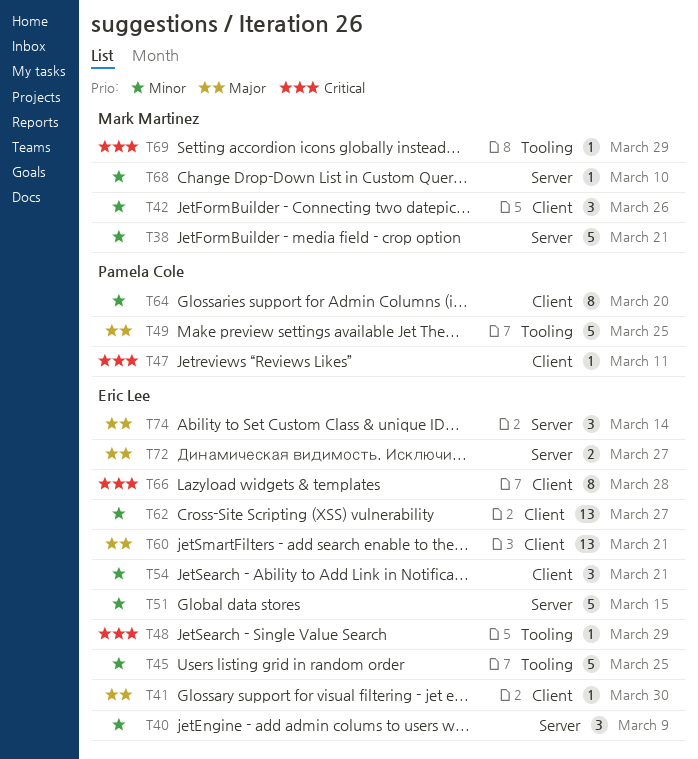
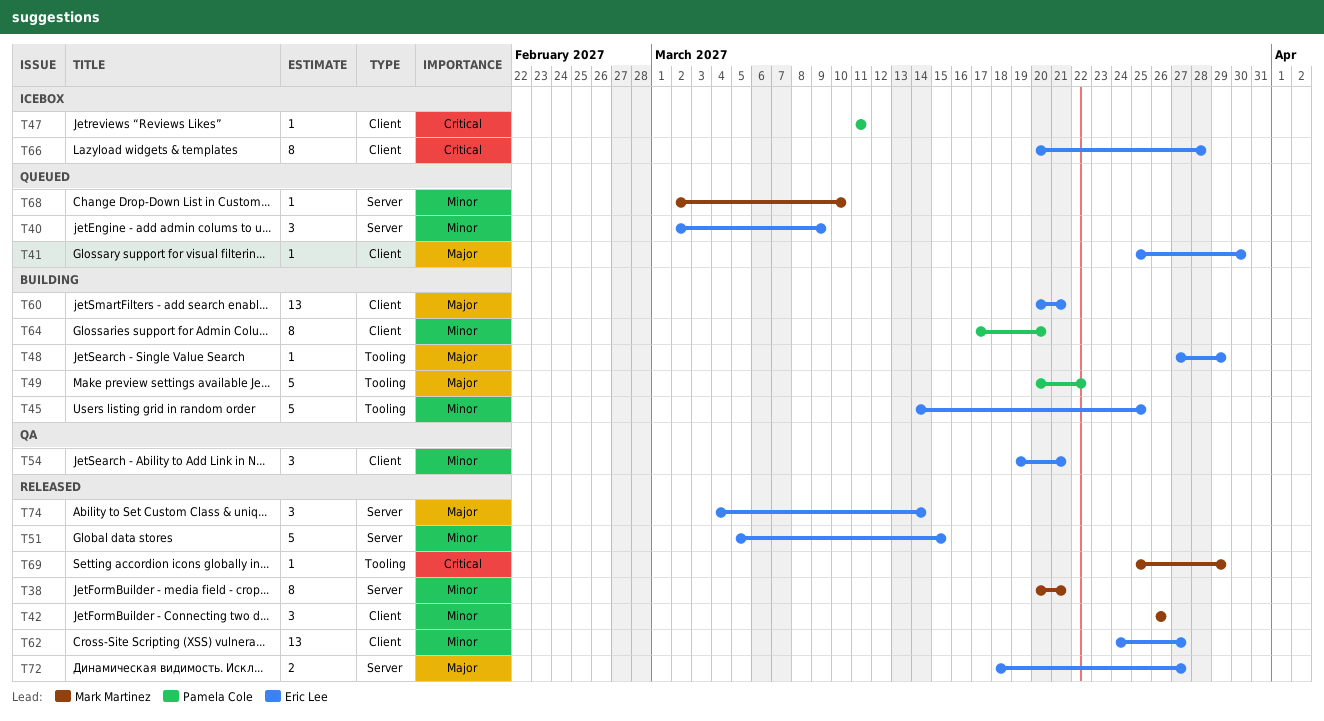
T38, estimate: 5 -> 8
T48, priority: Critical -> Major
T49, due: Mar 25 -> Mar 22

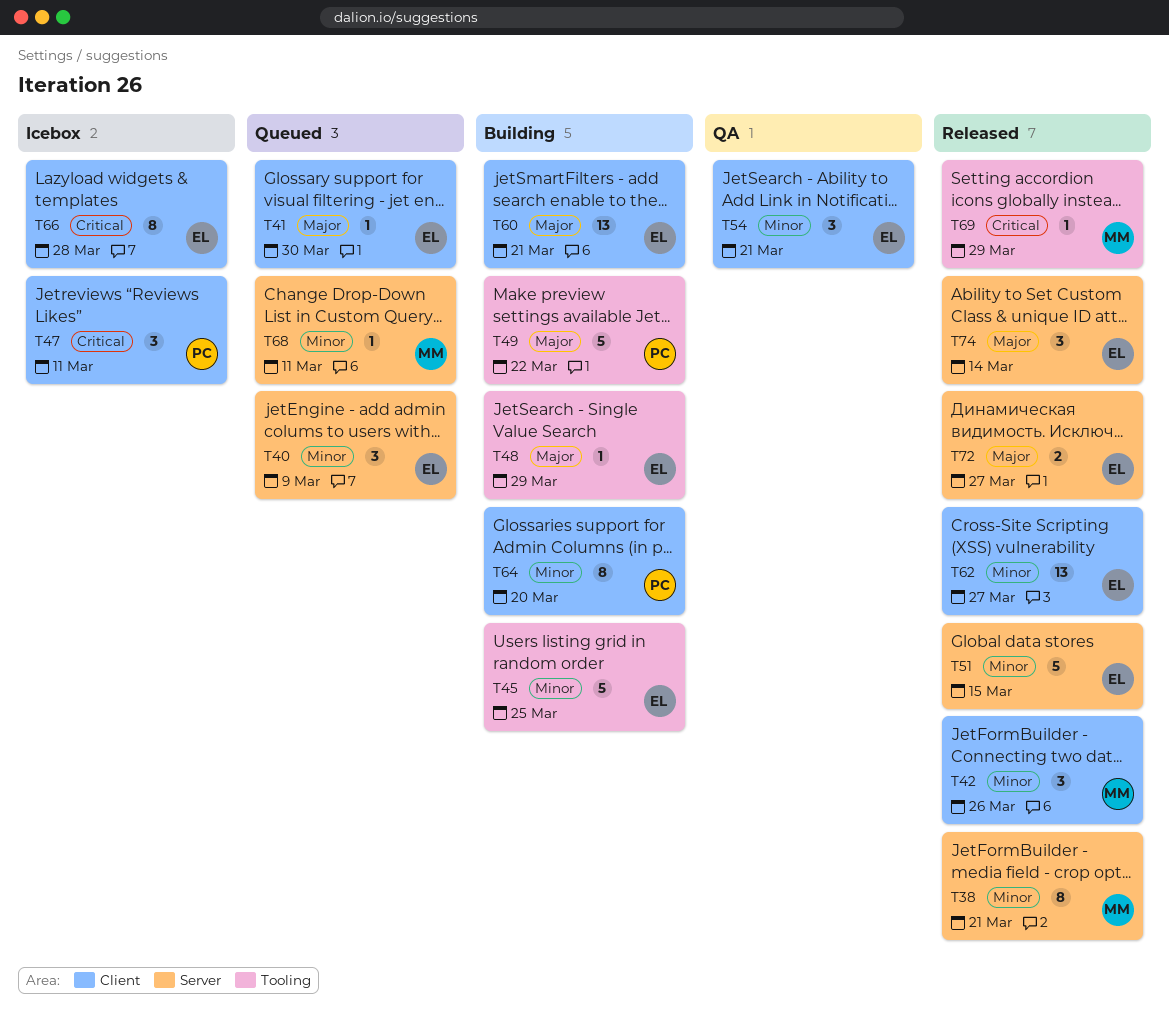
T47, estimate: 1 -> 3
T68, due: Mar 10 -> Mar 11

